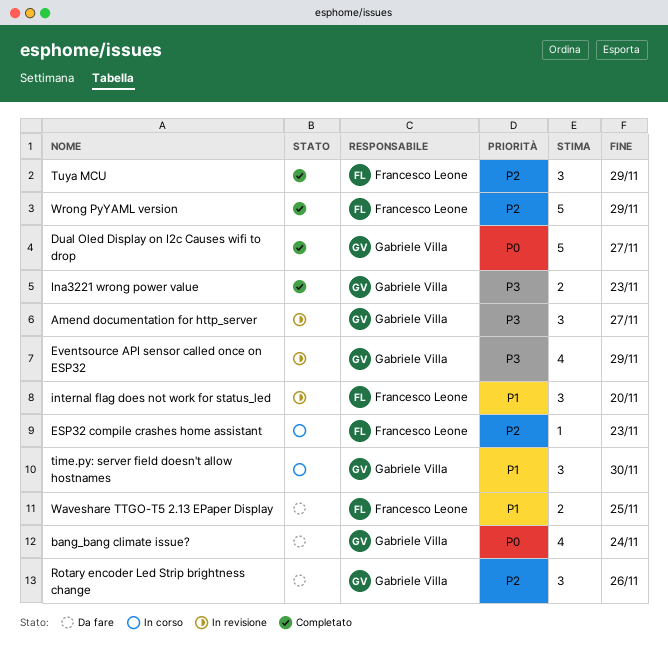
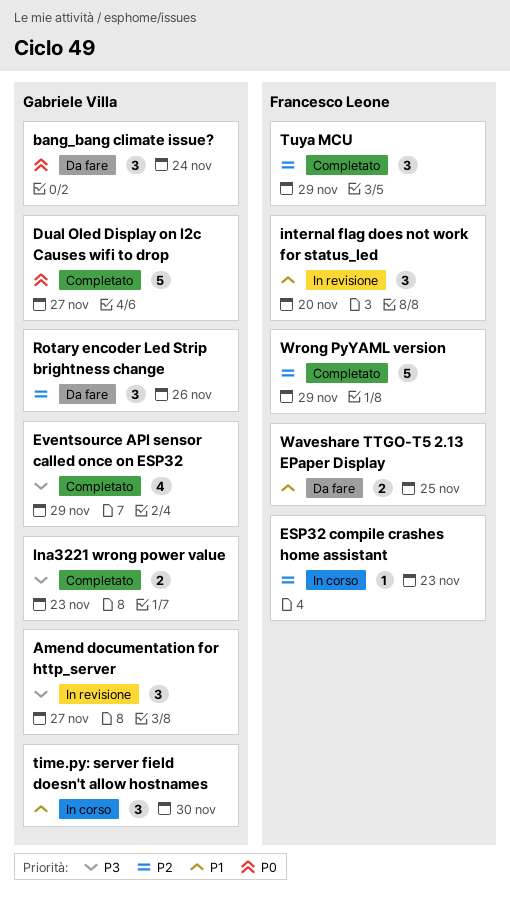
bang_bang climate issue?, estimate: 4 -> 3
Eventsource API sensor called once on ESP32, status: In revisione -> Completato

